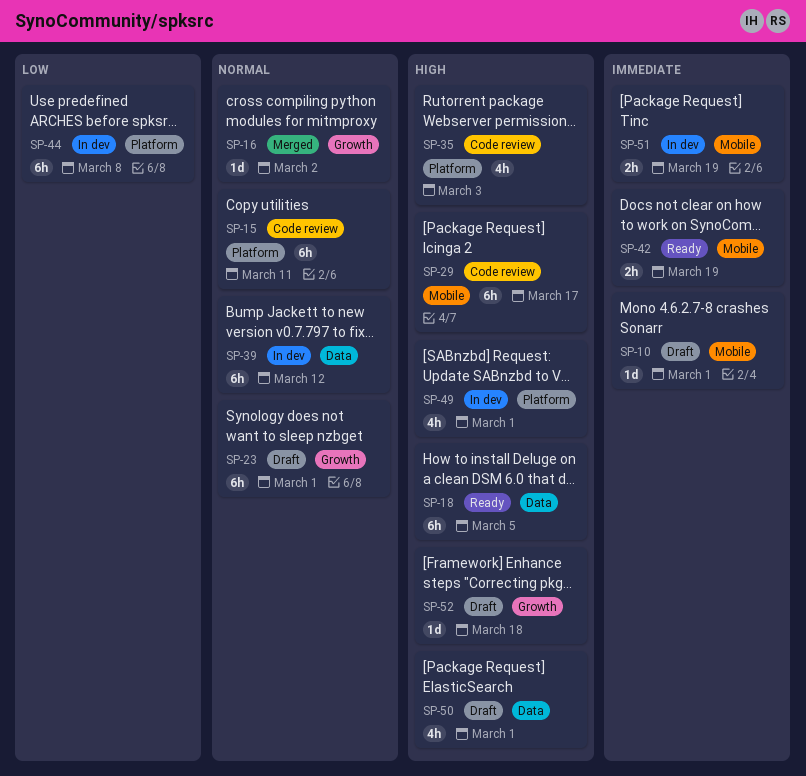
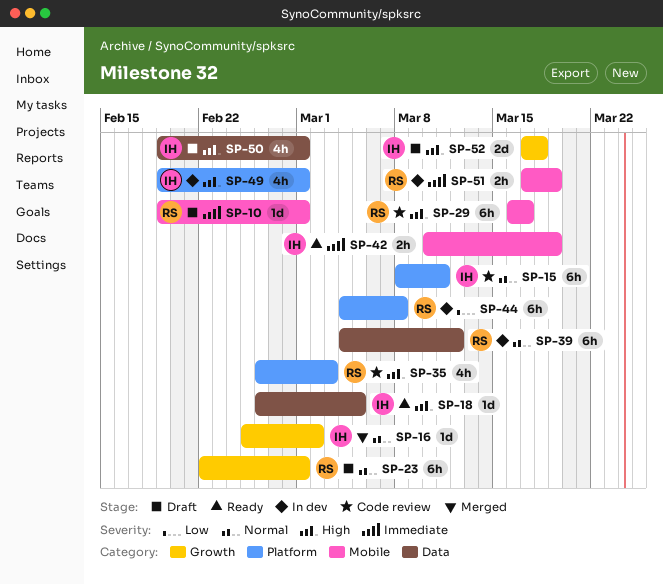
SP-18, estimate: 6h -> 1d
SP-52, estimate: 1d -> 2d

